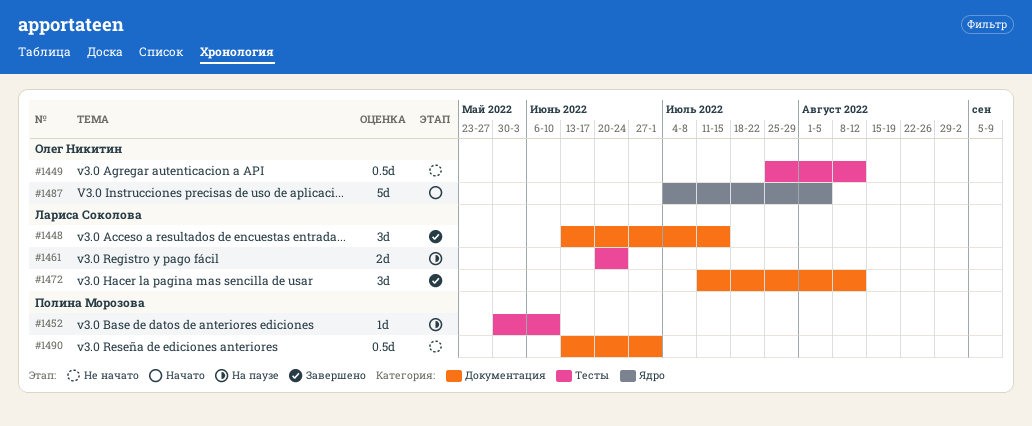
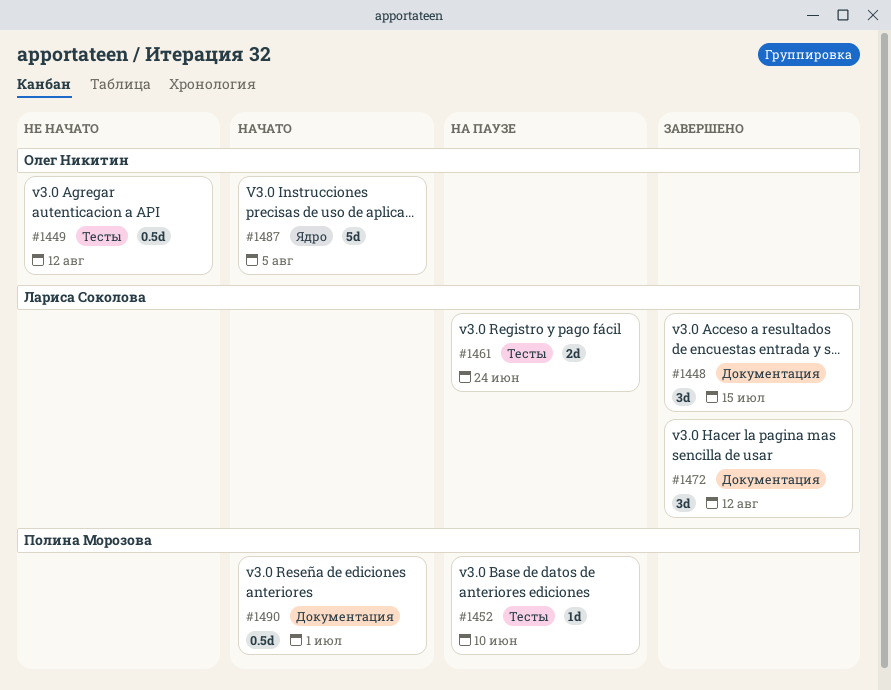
#1490, status: Не начато -> Начато

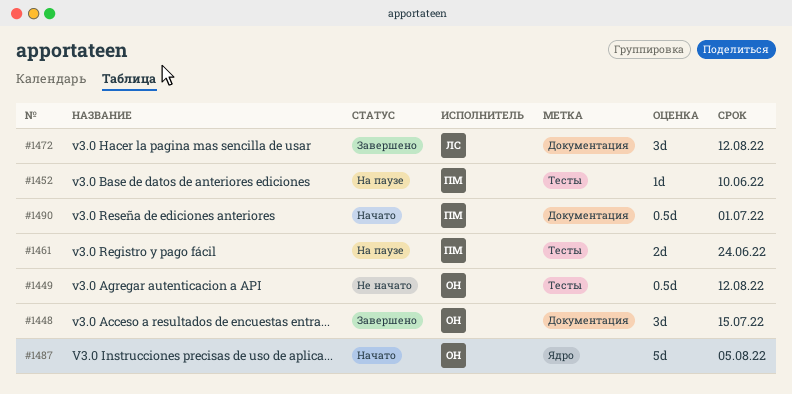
#1448, owner: Лариса Соколова -> Олег Никитин
#1461, owner: Лариса Соколова -> Полина Морозова

